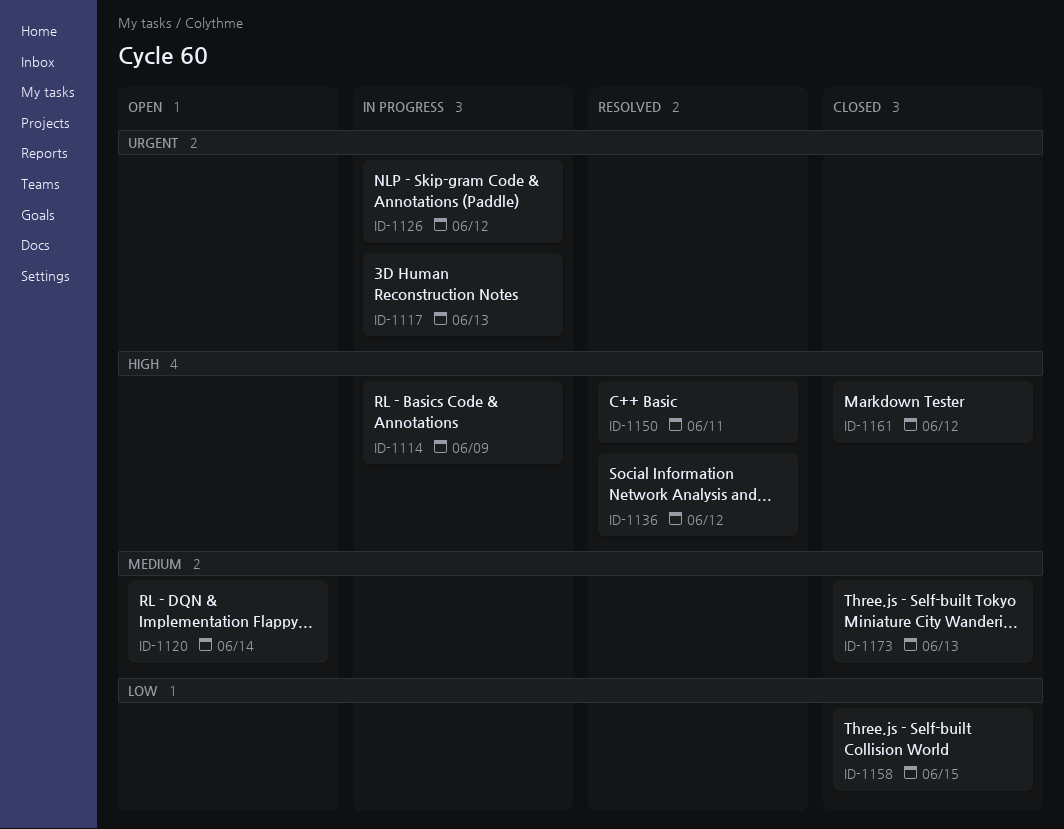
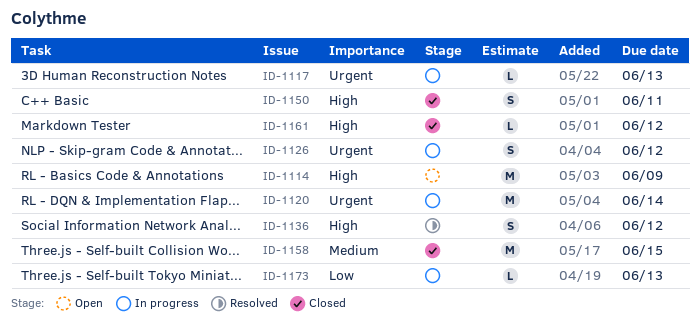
ID-1114, status: In progress -> Open
ID-1120, status: Open -> In progress
ID-1120, priority: Medium -> Urgent
ID-1150, status: Resolved -> Closed
ID-1158, priority: Low -> Medium
ID-1173, status: Closed -> In progress
ID-1173, priority: Medium -> Low

